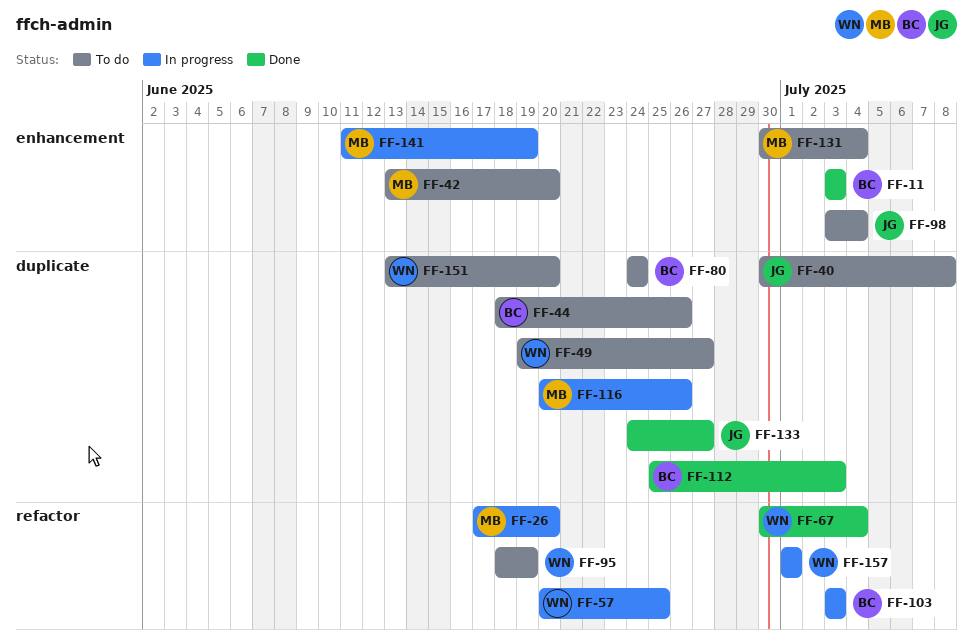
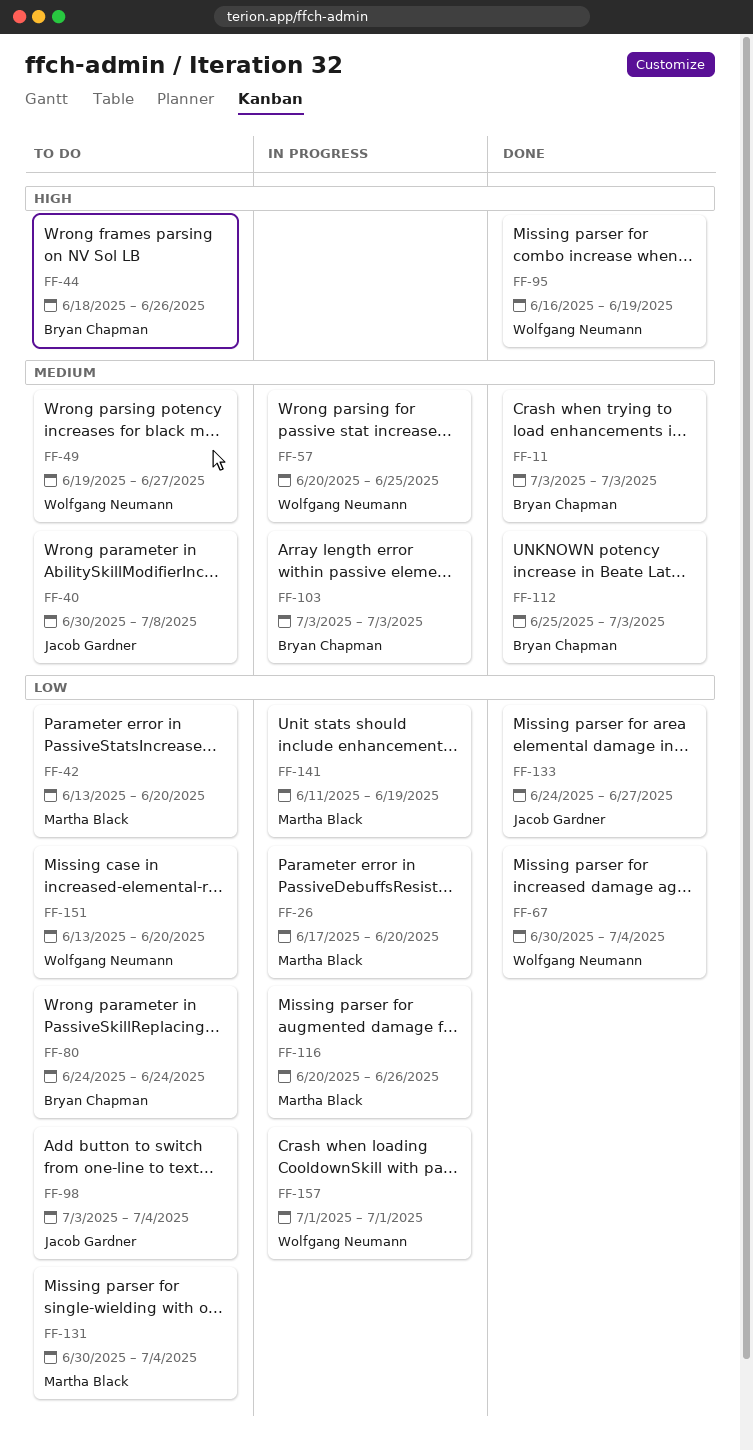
FF-95, status: To do -> Done
FF-95, start: Jun 18 -> Jun 16

